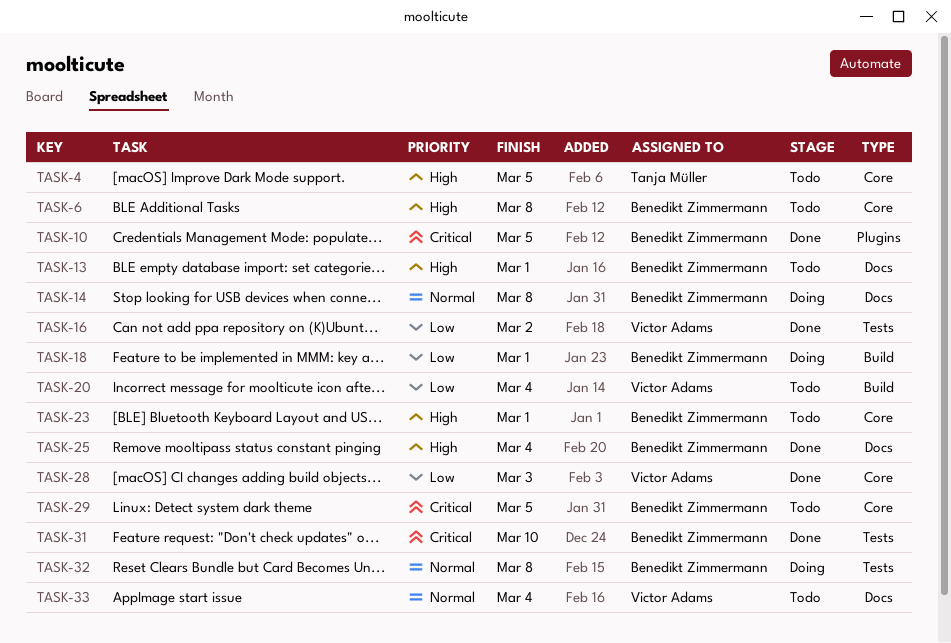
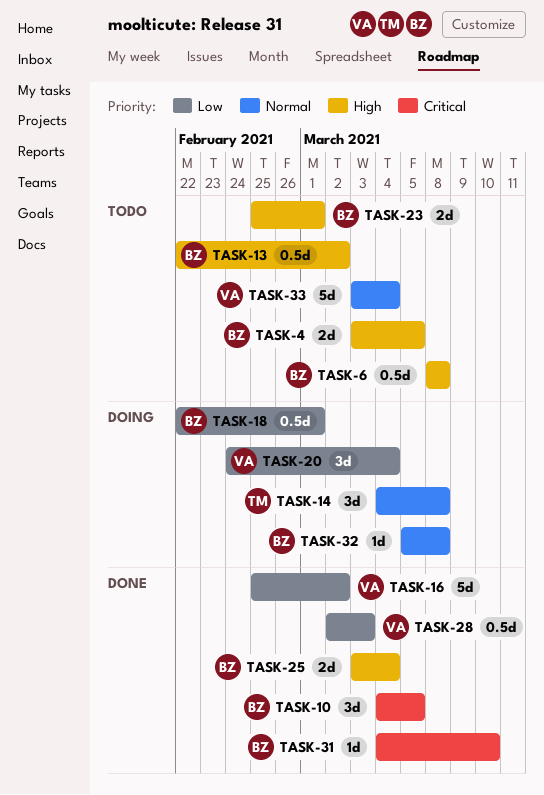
TASK-4, owner: Tanja Müller -> Benedikt Zimmermann
TASK-13, due: Mar 1 -> Mar 2
TASK-14, owner: Benedikt Zimmermann -> Tanja Müller
TASK-20, status: Todo -> Doing
TASK-29: present -> none

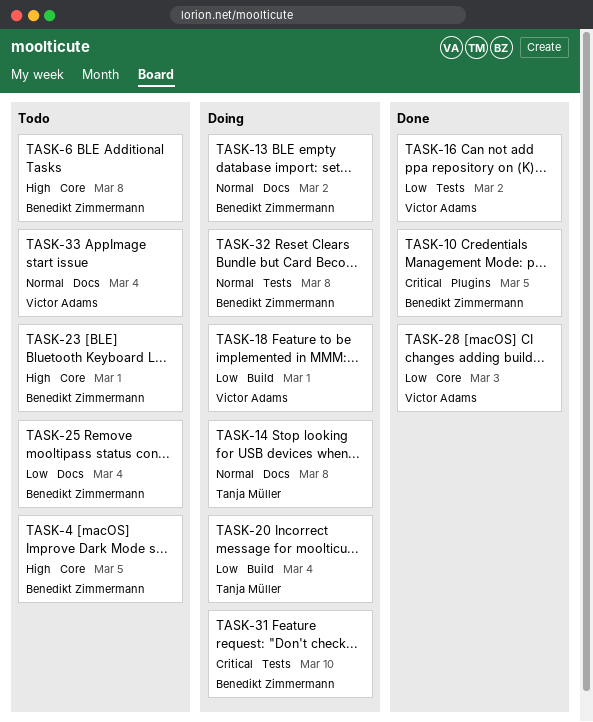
TASK-13, status: Todo -> Doing
TASK-13, priority: High -> Normal
TASK-18, owner: Benedikt Zimmermann -> Victor Adams
TASK-20, owner: Victor Adams -> Tanja Müller
TASK-25, status: Done -> Todo
TASK-25, priority: High -> Low
TASK-31, status: Done -> Doing

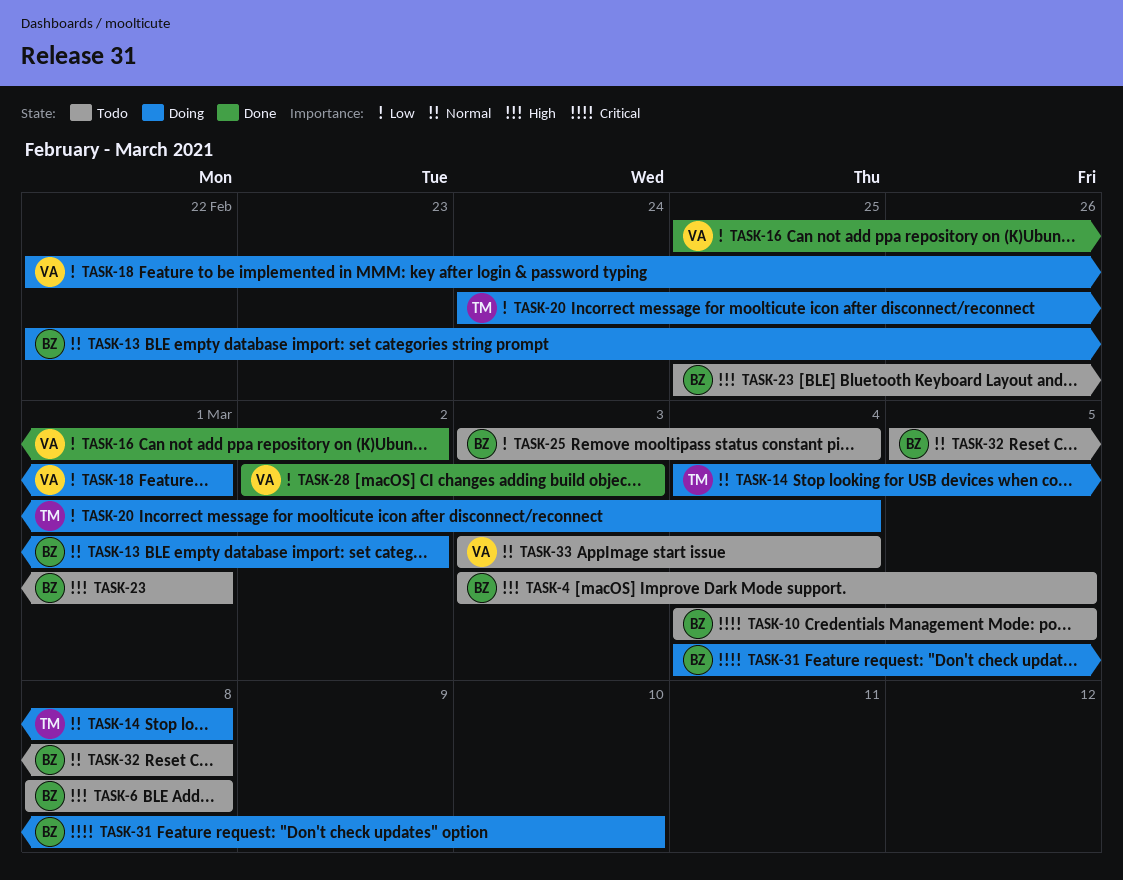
TASK-10, status: Done -> Todo
TASK-32, status: Doing -> Todo

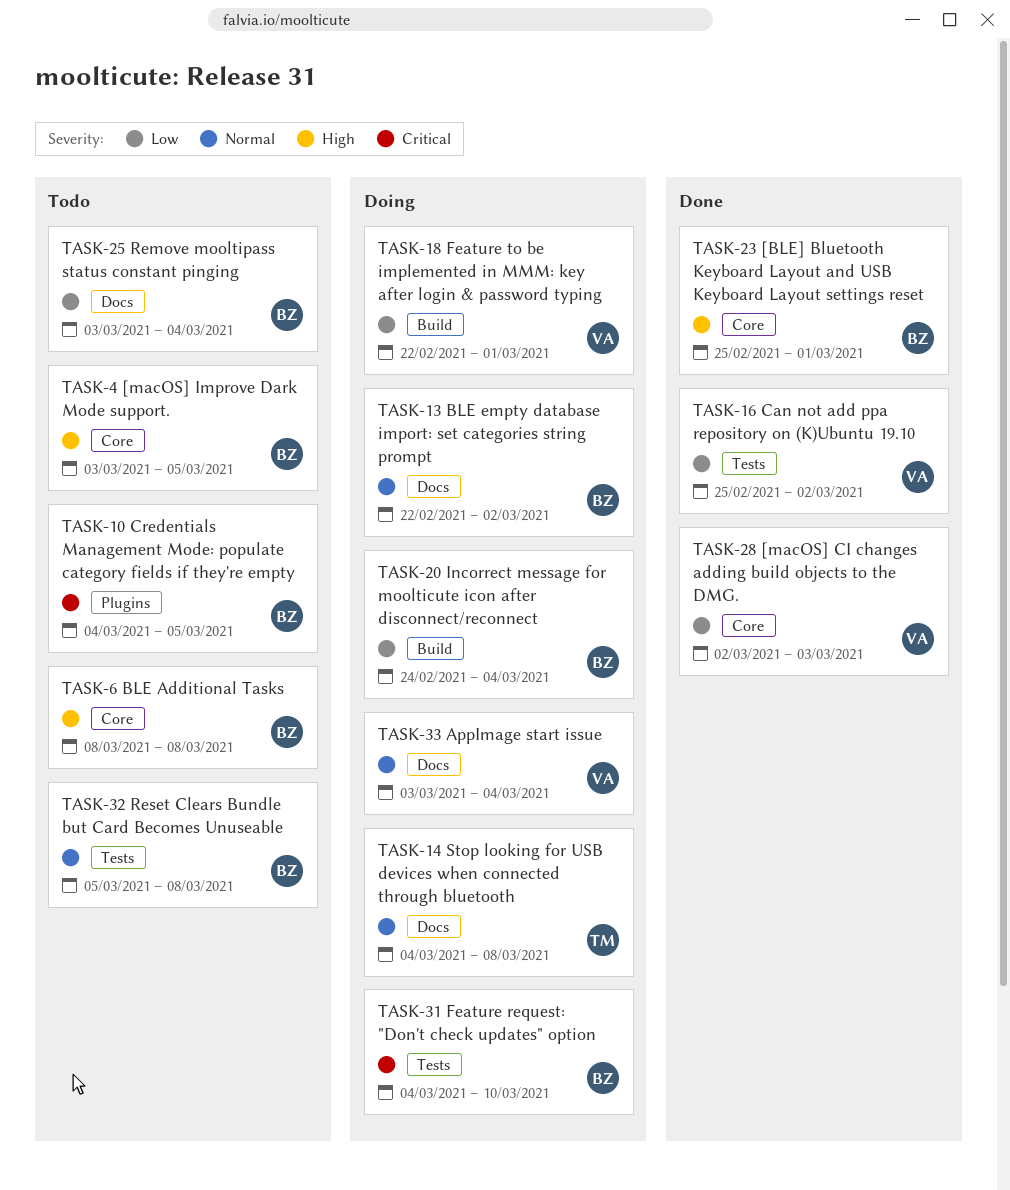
TASK-20, owner: TM -> BZ
TASK-23, status: Todo -> Done
TASK-33, status: Todo -> Doing

